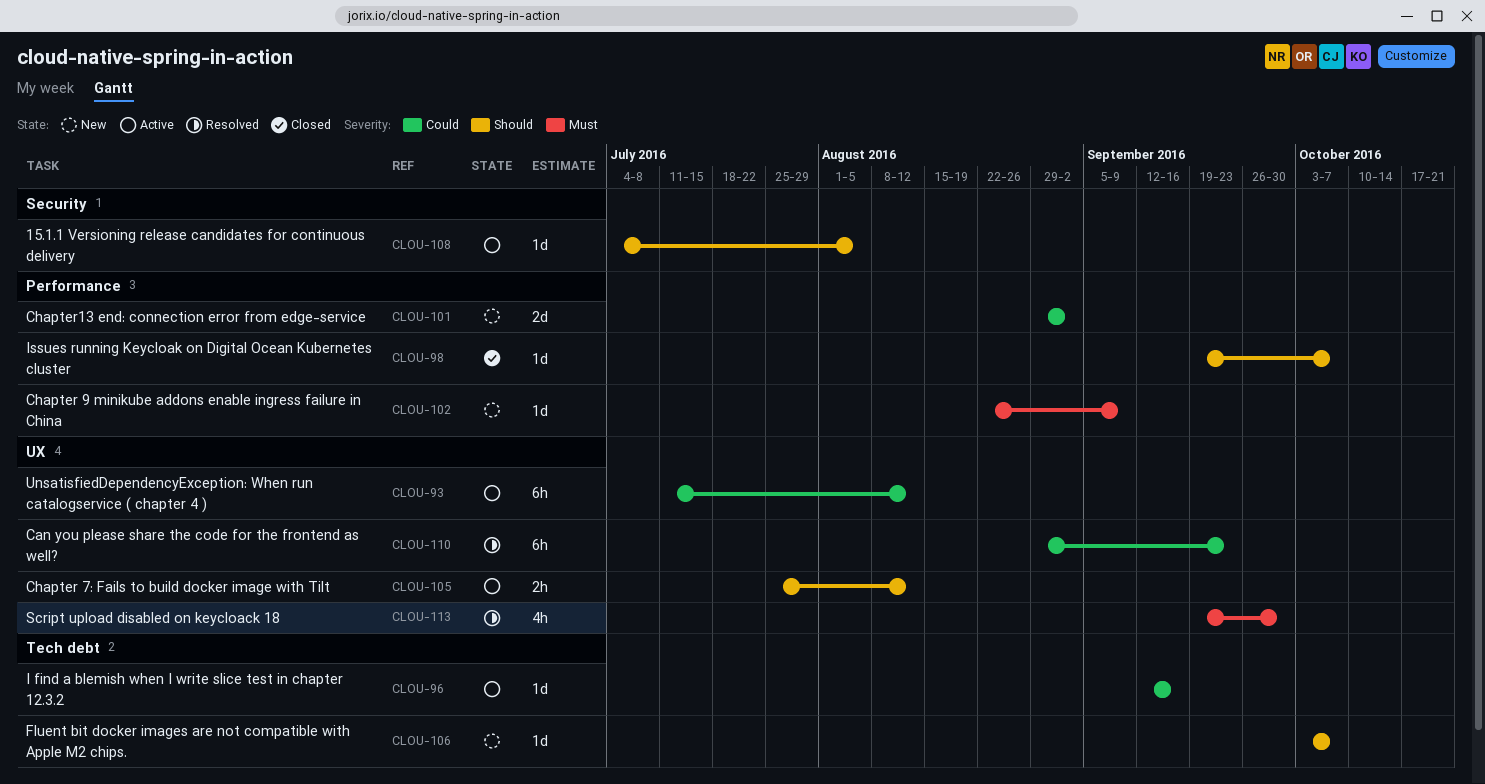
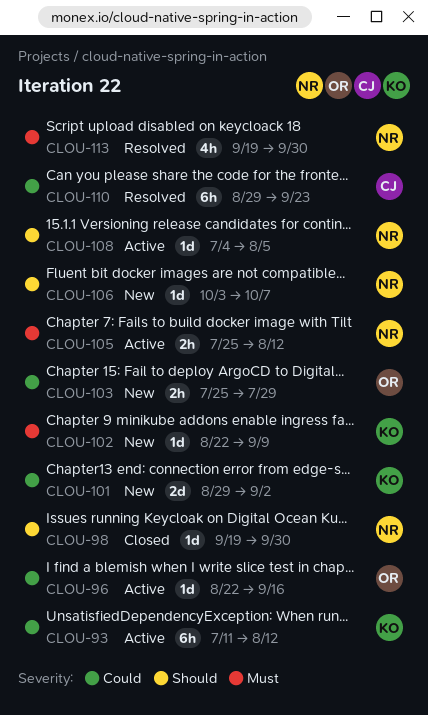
CLOU-96, start: Sep 12 -> Aug 22
CLOU-98, due: Oct 7 -> Sep 30
CLOU-103: none -> present
CLOU-105, priority: Should -> Must

